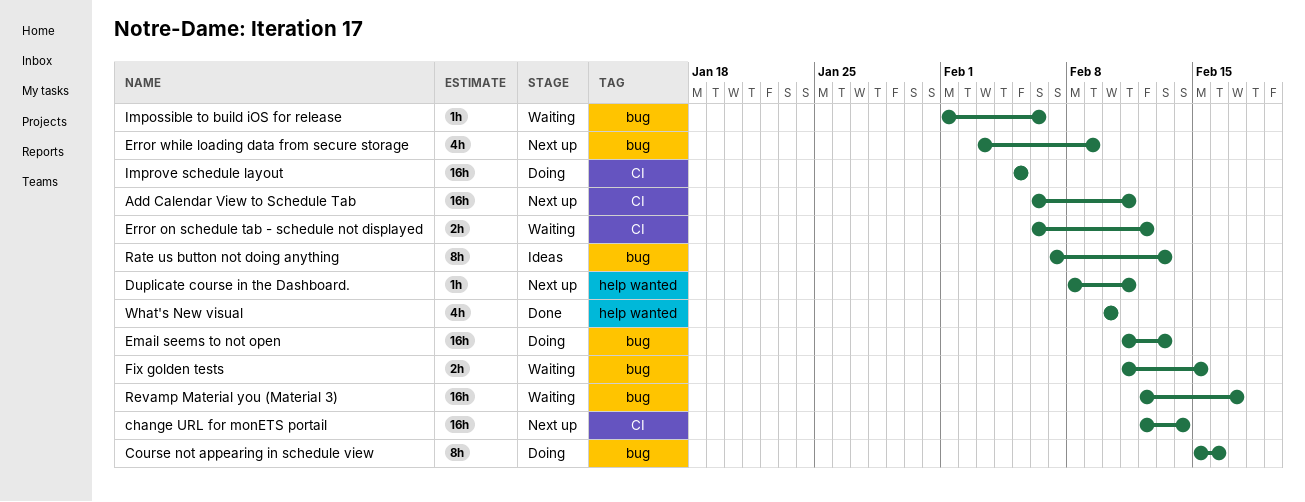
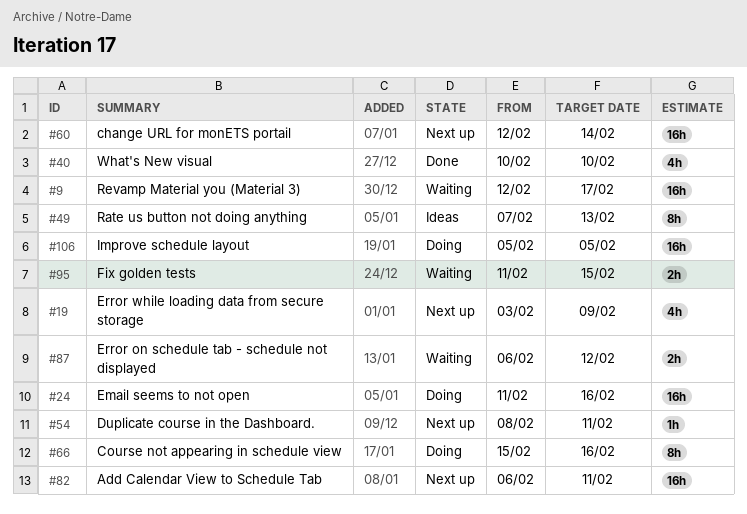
Email seems to not open, due: Feb 13 -> Feb 16
Impossible to build iOS for release: present -> none

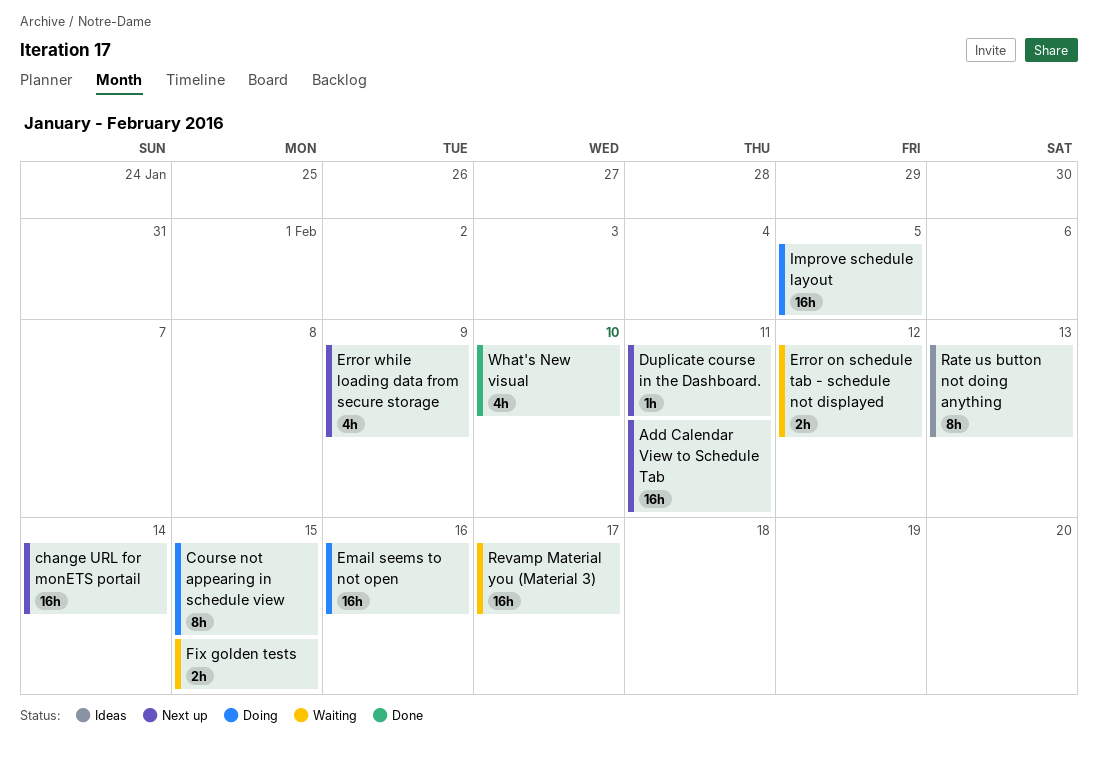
Course not appearing in schedule view, due: Feb 16 -> Feb 15

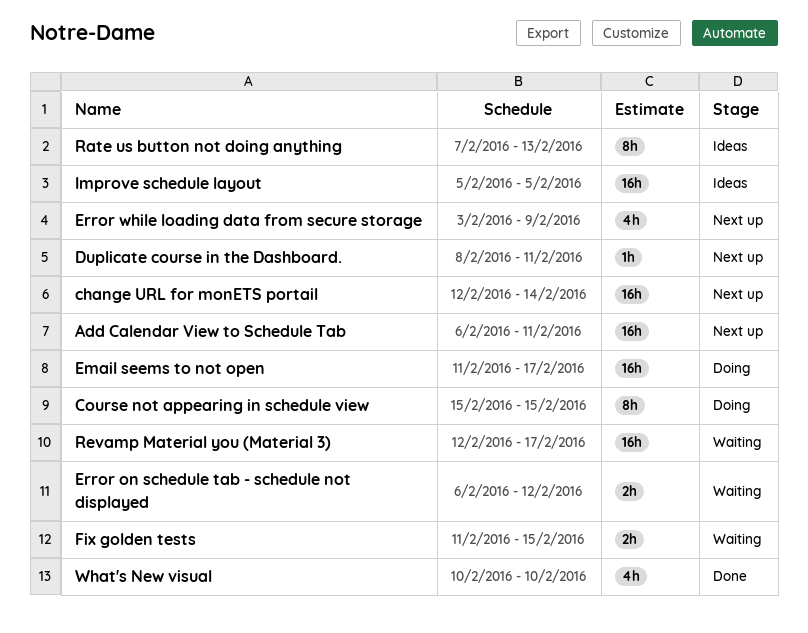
Email seems to not open, due: Feb 16 -> Feb 17
Improve schedule layout, status: Doing -> Ideas

